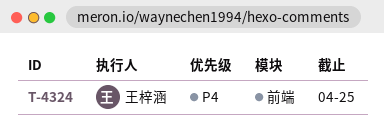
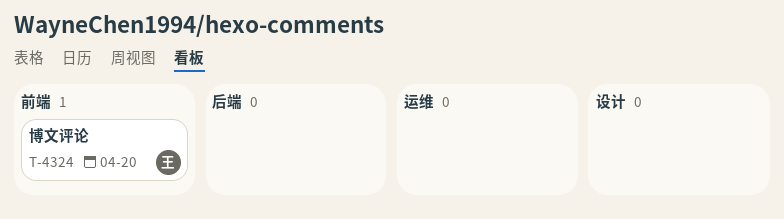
T-4324, due: Apr 25 -> Apr 20

